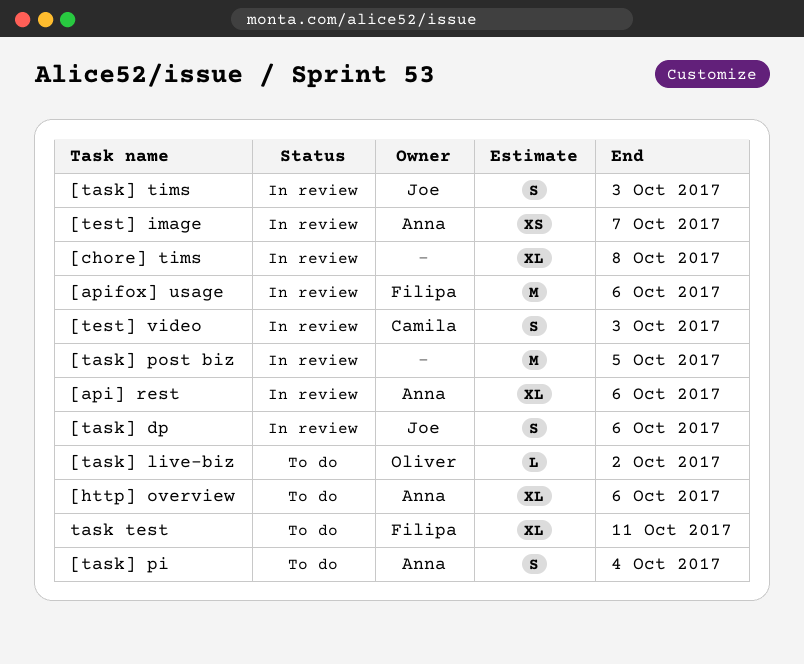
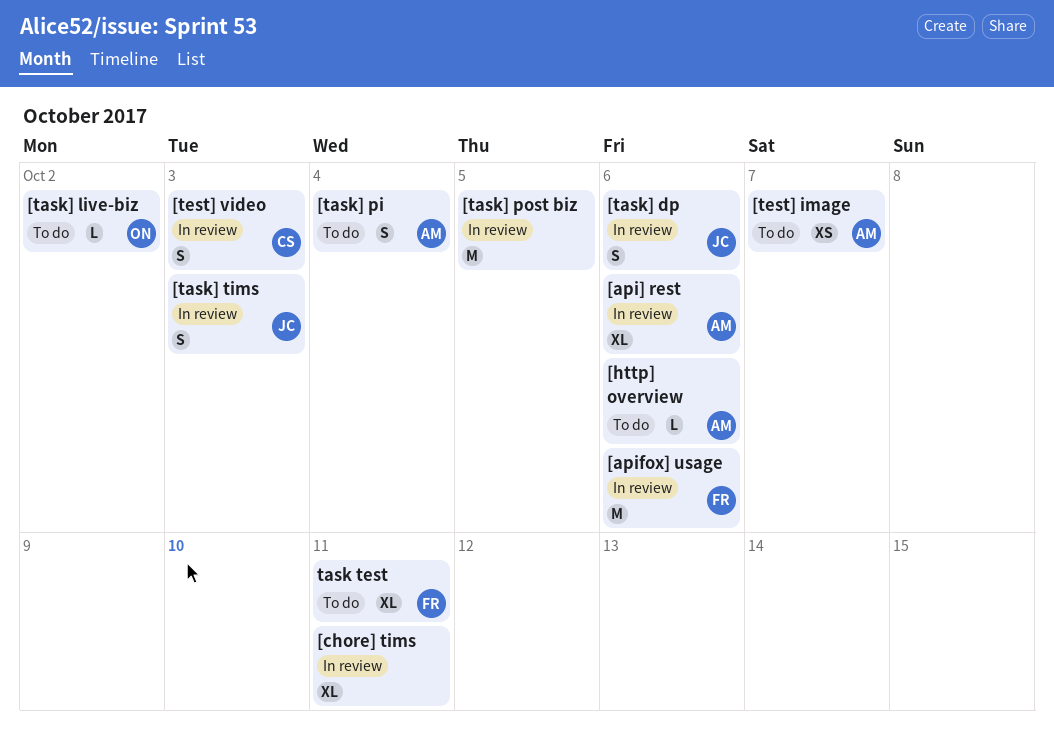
[chore] tims, due: Oct 8 -> Oct 11
[http] overview, estimate: XL -> L
[test] image, status: In review -> To do

